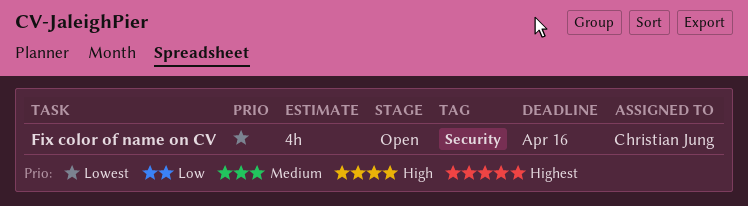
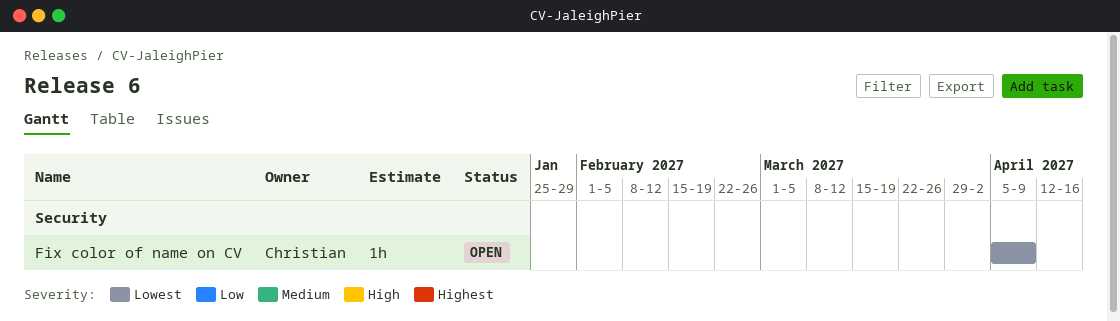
Fix color of name on CV, estimate: 4h -> 1h
Fix color of name on CV, due: Apr 16 -> Apr 9

